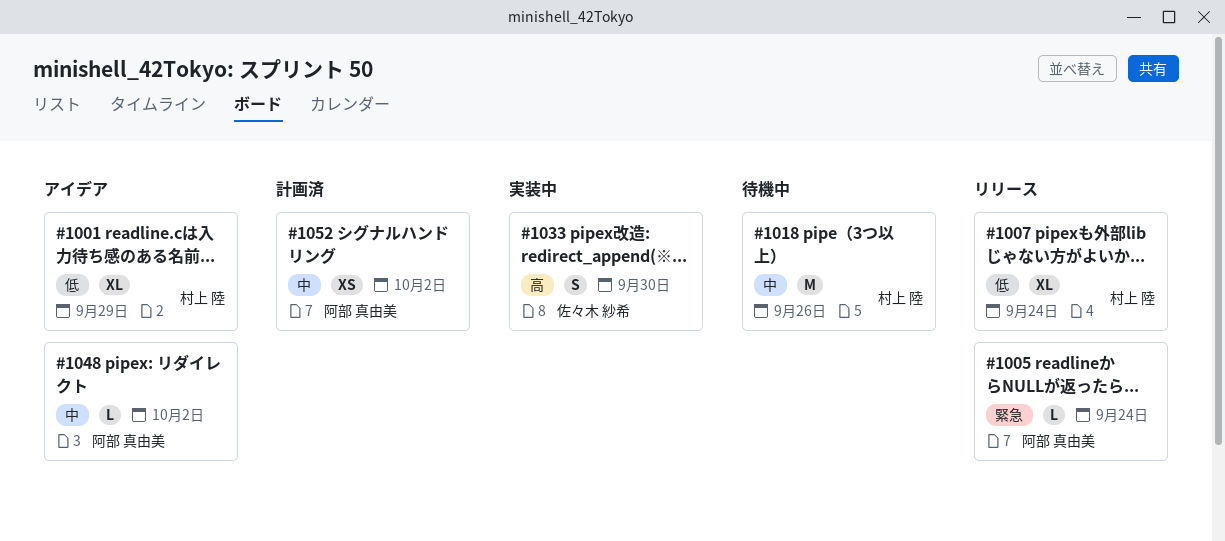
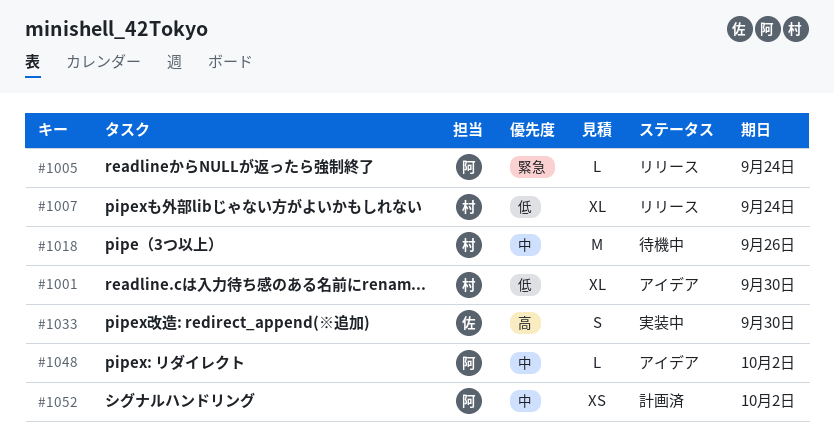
#1001, due: Sep 29 -> Sep 30

